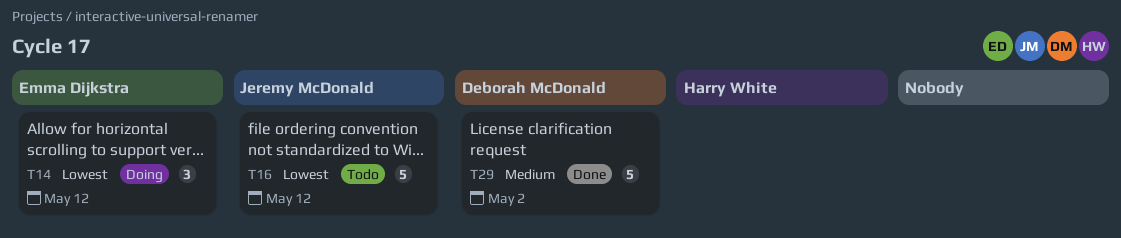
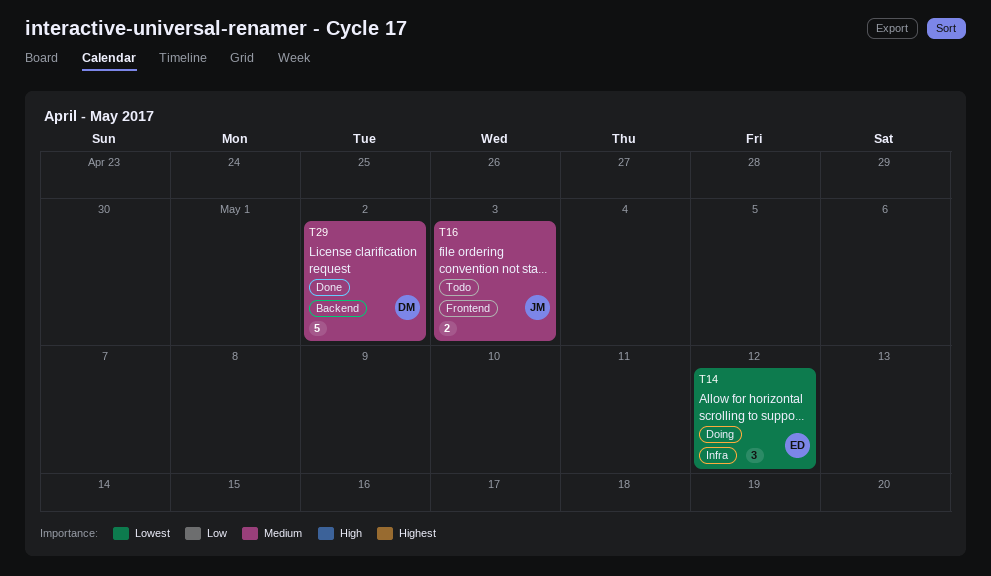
T16, priority: Lowest -> Medium
T16, estimate: 5 -> 2
T16, due: May 12 -> May 3

